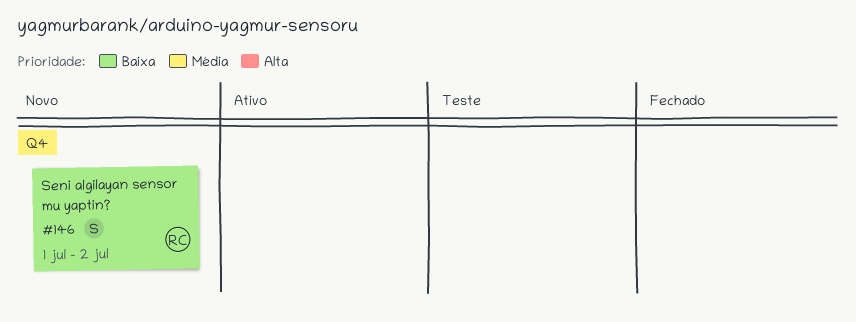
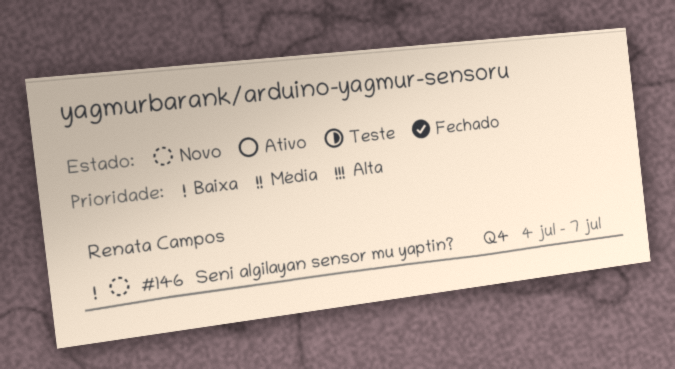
#146, start: Jul 1 -> Jul 4
#146, due: Jul 2 -> Jul 7

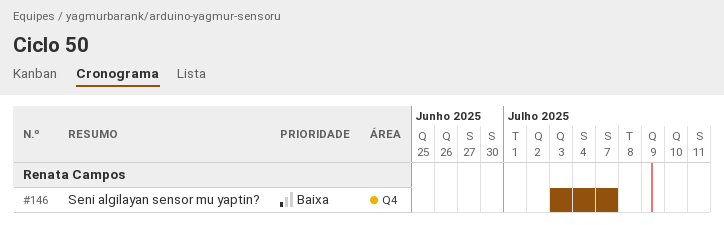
#146, start: Jul 4 -> Jul 3

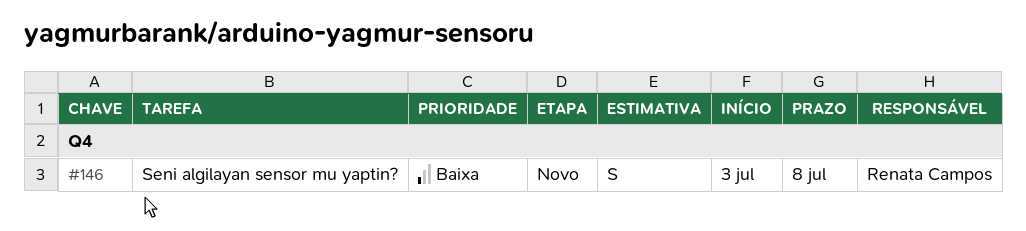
#146, due: Jul 7 -> Jul 8

